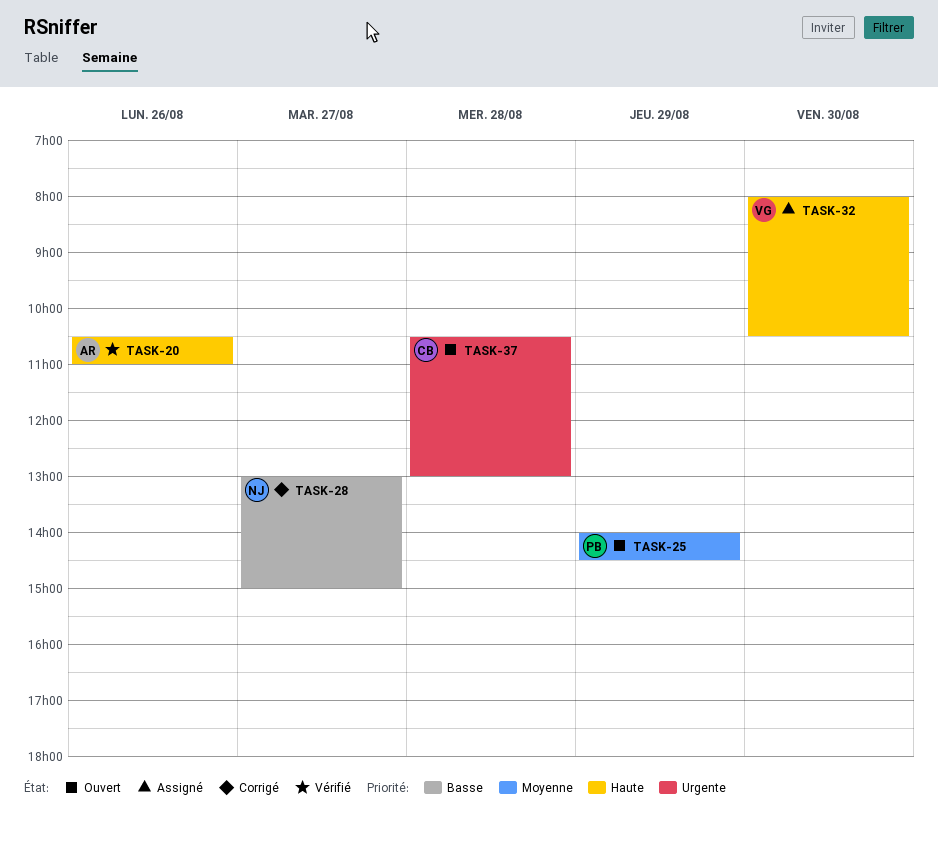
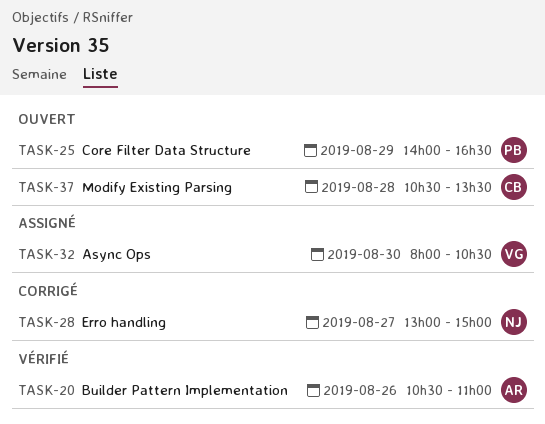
TASK-25, ends: 14:30 -> 16:30
TASK-37, ends: 13:00 -> 13:30

